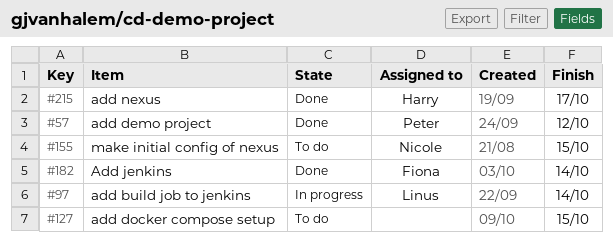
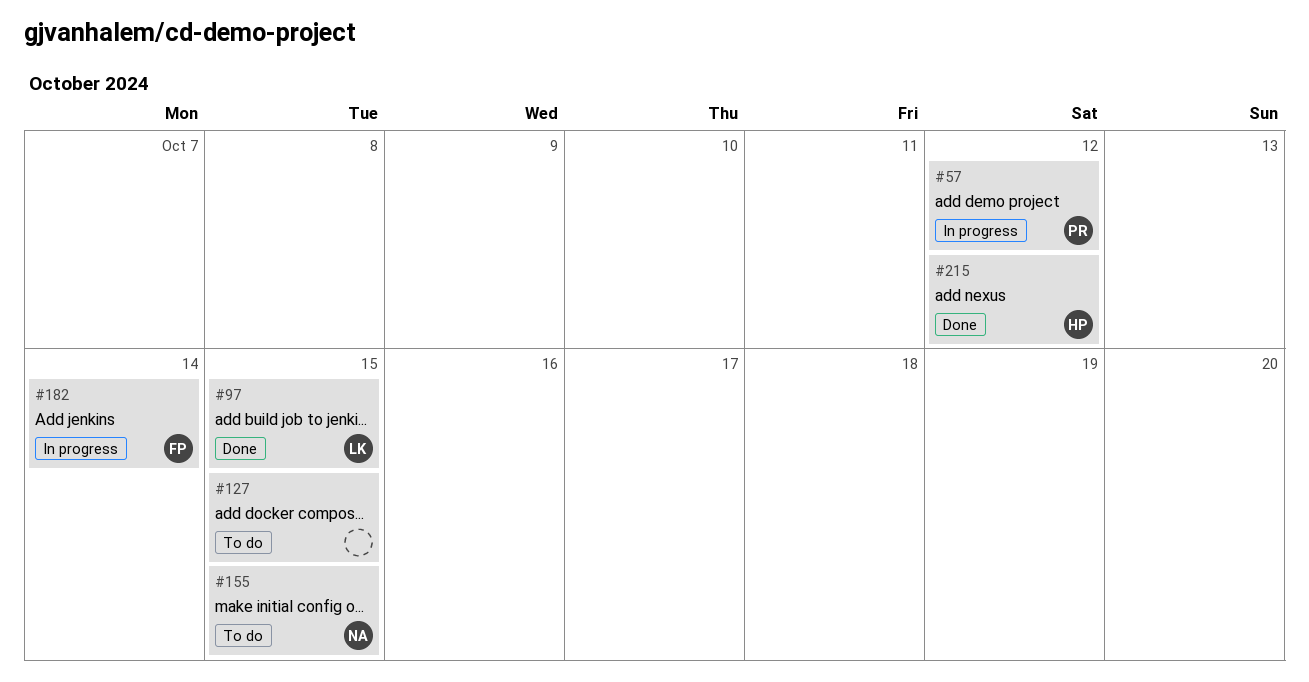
#57, status: Done -> In progress
#97, status: In progress -> Done
#97, due: Oct 14 -> Oct 15
#182, status: Done -> In progress
#215, due: Oct 17 -> Oct 12

